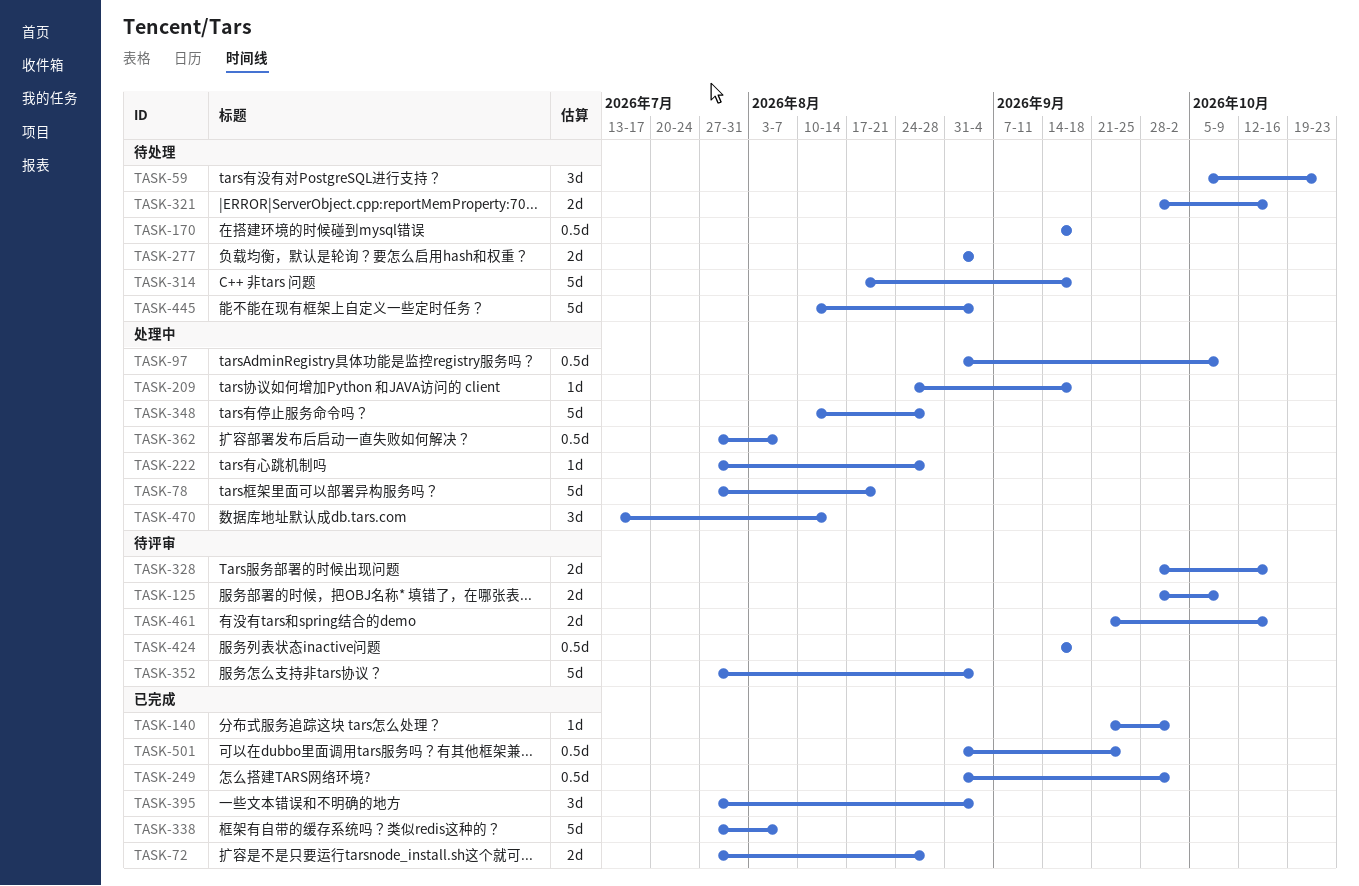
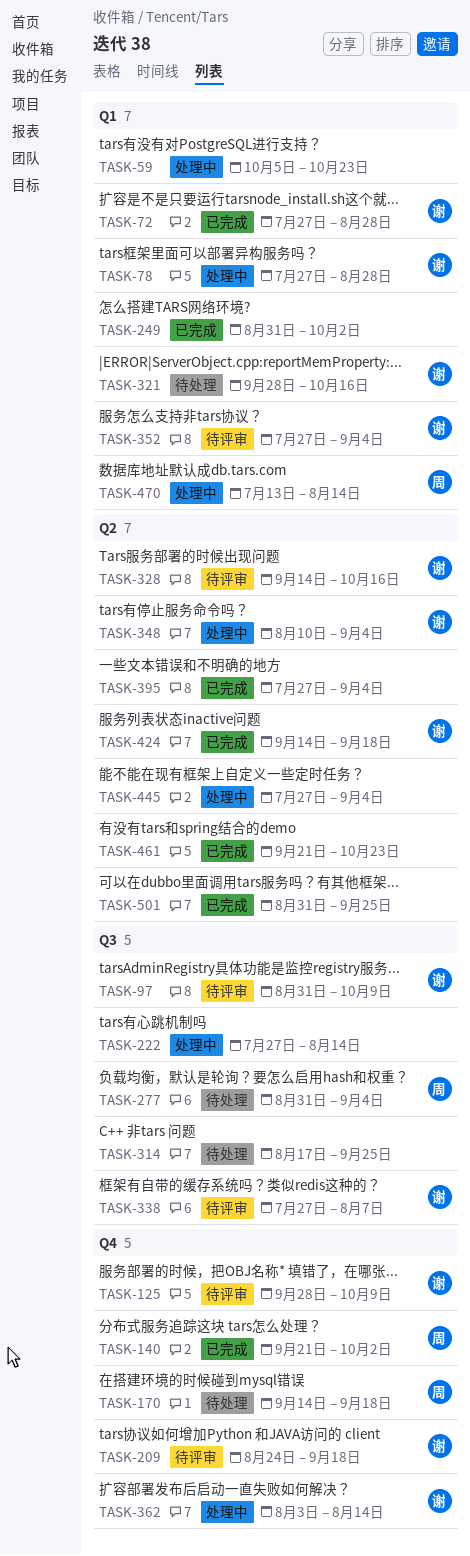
TASK-59, status: 待处理 -> 处理中
TASK-78, due: Aug 21 -> Aug 28
TASK-97, status: 处理中 -> 待评审
TASK-209, status: 处理中 -> 待评审
TASK-222, due: Aug 28 -> Aug 14
TASK-314, due: Sep 18 -> Sep 25
TASK-328, start: Sep 28 -> Sep 14
TASK-338, status: 已完成 -> 待评审
TASK-348, due: Aug 28 -> Sep 4
TASK-362, start: Jul 27 -> Aug 3
TASK-362, due: Aug 7 -> Aug 14
TASK-424, status: 待评审 -> 已完成
TASK-445, status: 待处理 -> 处理中
TASK-445, start: Aug 10 -> Jul 27
TASK-461, status: 待评审 -> 已完成
TASK-461, due: Oct 16 -> Oct 23

